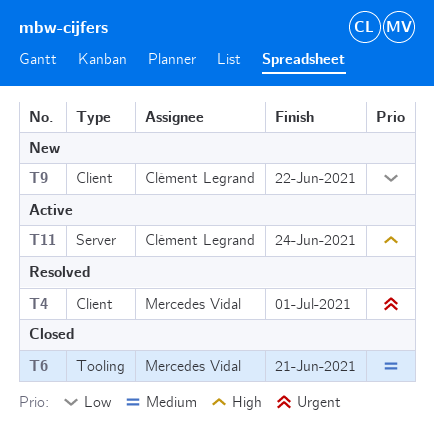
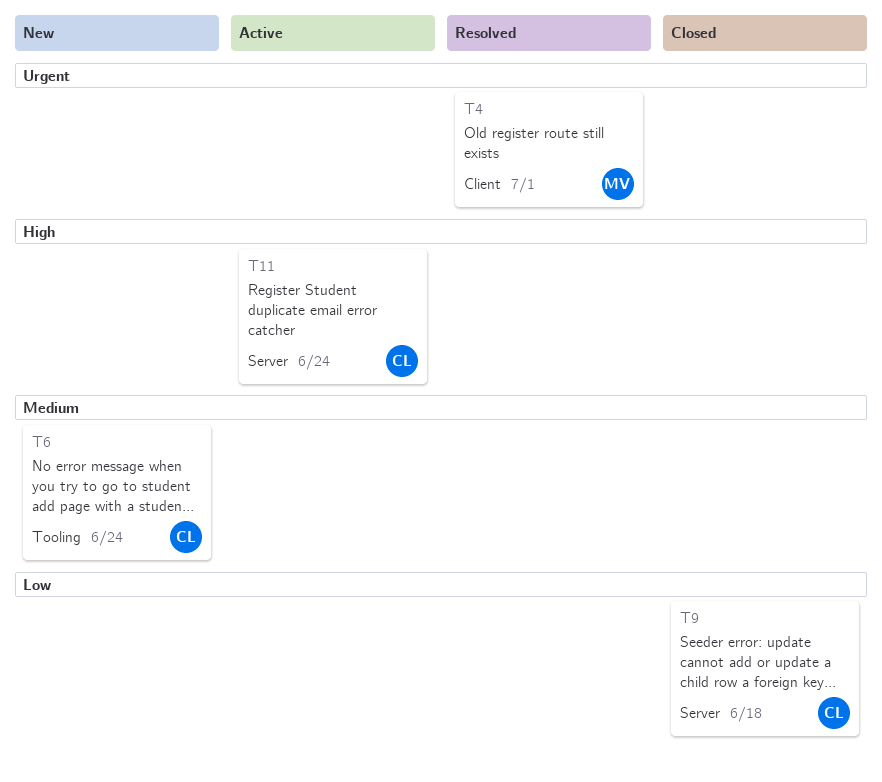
T6, status: Closed -> New
T6, owner: Mercedes Vidal -> Clément Legrand
T6, due: Jun 21 -> Jun 24
T9, status: New -> Closed
T9, label: Client -> Server
T9, due: Jun 22 -> Jun 18

